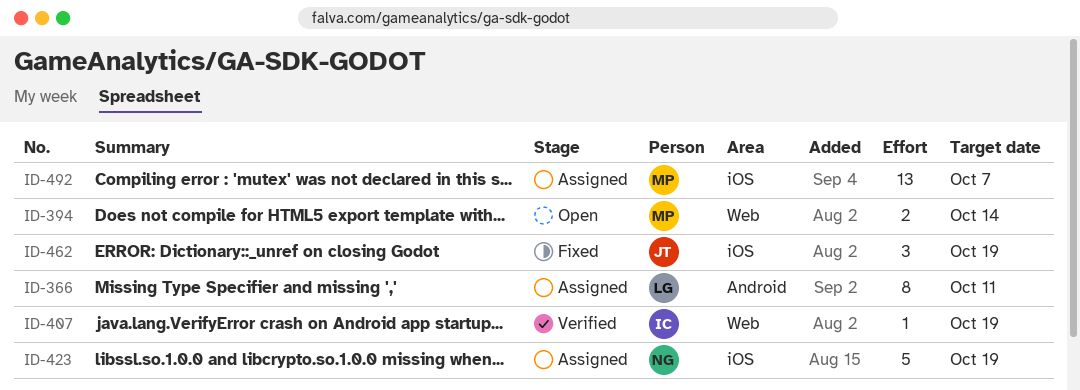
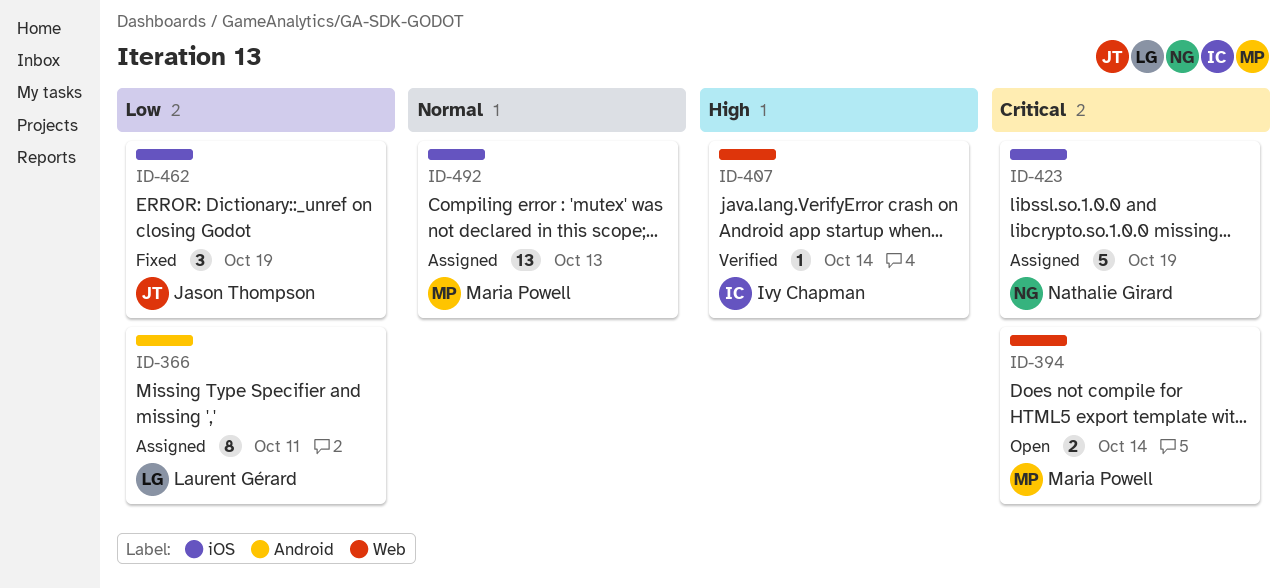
ID-407, due: Oct 19 -> Oct 14
ID-492, due: Oct 7 -> Oct 13

